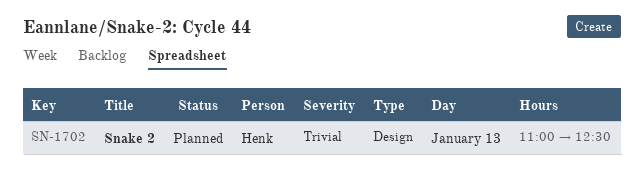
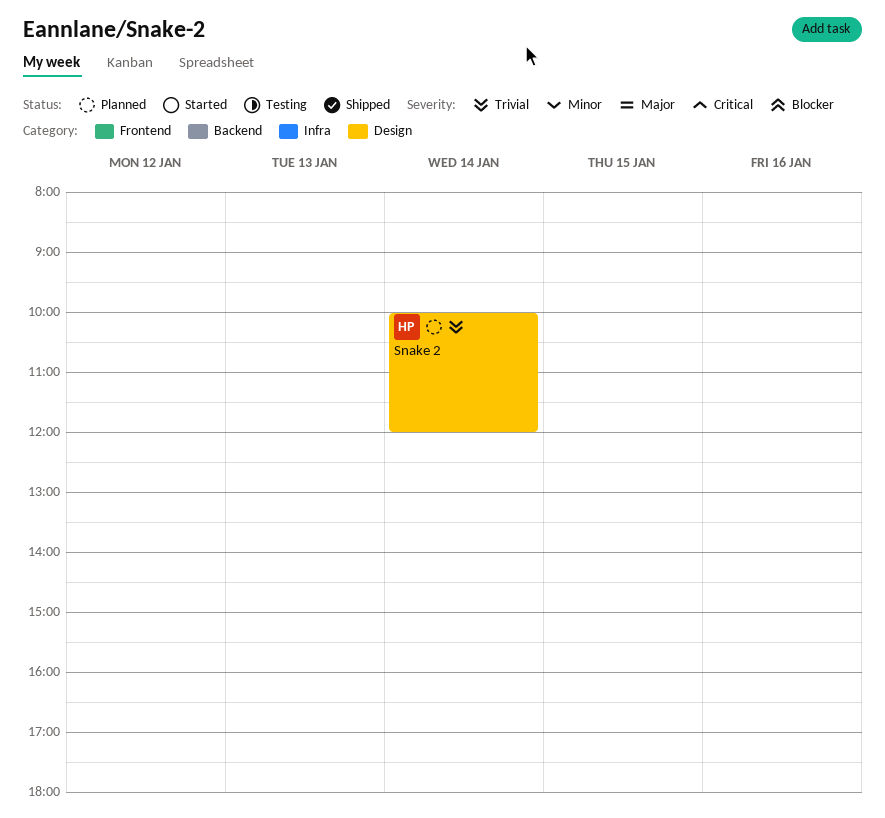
Snake 2, day: Jan 13 -> Jan 14
Snake 2, begins: 11:00 -> 10:00
Snake 2, ends: 12:30 -> 12:00

